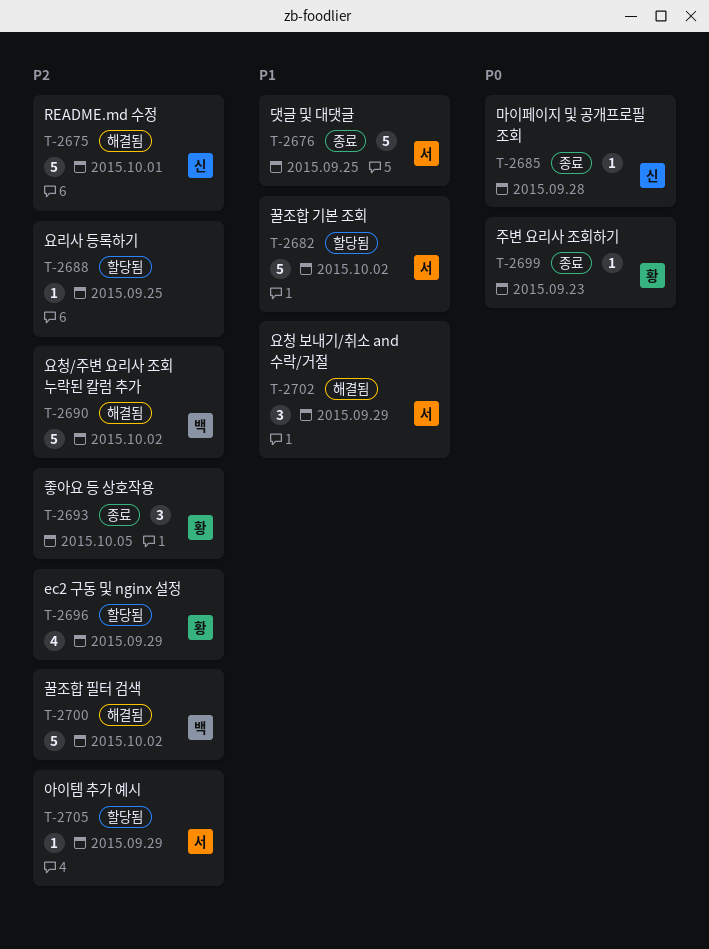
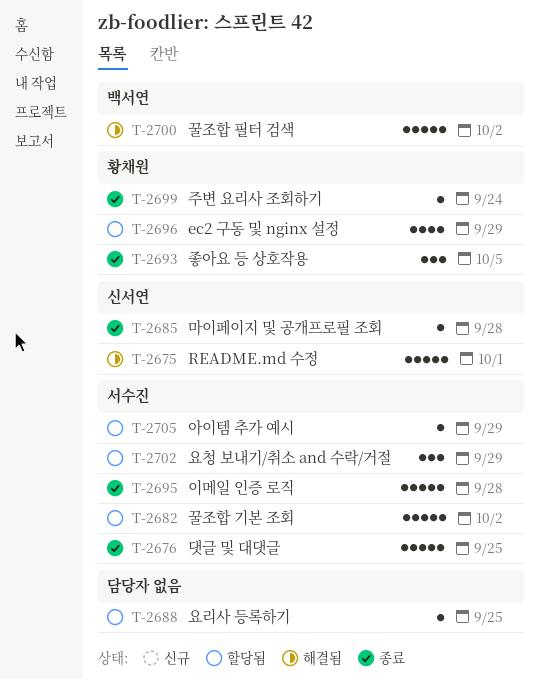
T-2690: present -> none
T-2695: none -> present
T-2699, due: Sep 23 -> Sep 24
T-2702, status: 해결됨 -> 할당됨

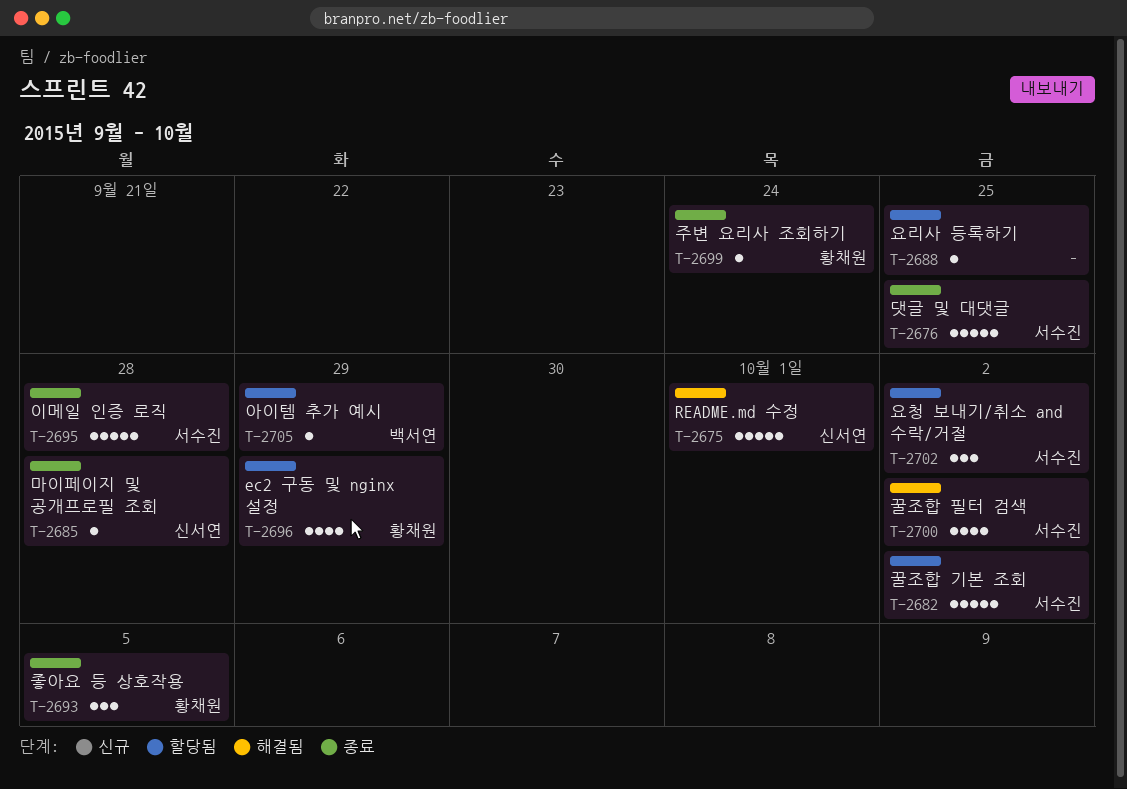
T-2700, owner: 백서연 -> 서수진
T-2700, estimate: 5 -> 4
T-2702, due: Sep 29 -> Oct 2
T-2705, owner: 서수진 -> 백서연

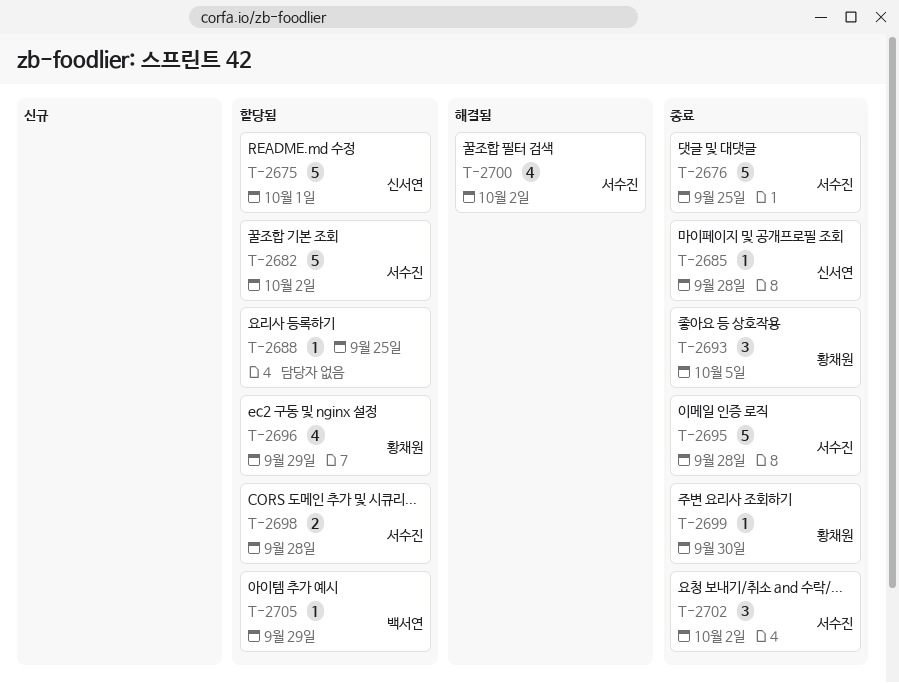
T-2675, status: 해결됨 -> 할당됨
T-2698: none -> present
T-2699, due: Sep 24 -> Sep 30
T-2702, status: 할당됨 -> 종료

